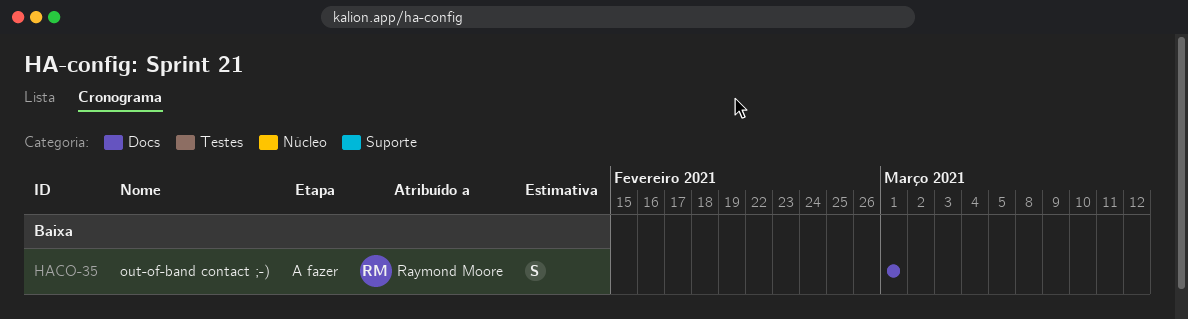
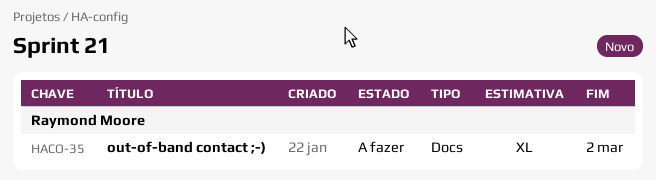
HACO-35, estimate: S -> XL
HACO-35, due: Mar 1 -> Mar 2

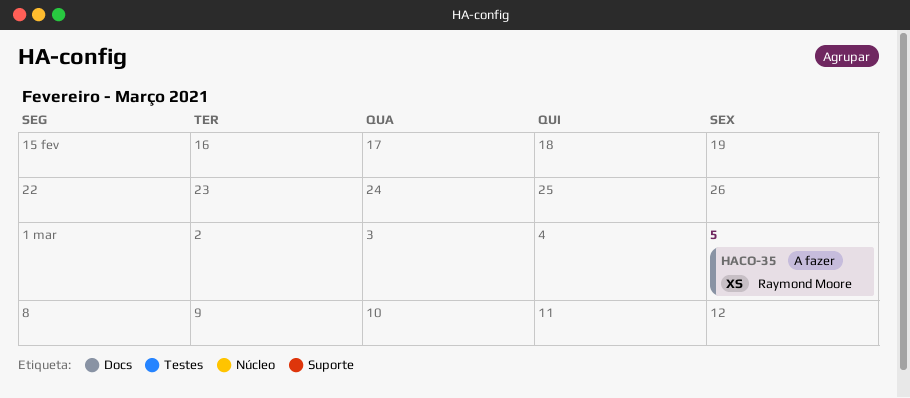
HACO-35, estimate: XL -> XS
HACO-35, due: Mar 2 -> Mar 5

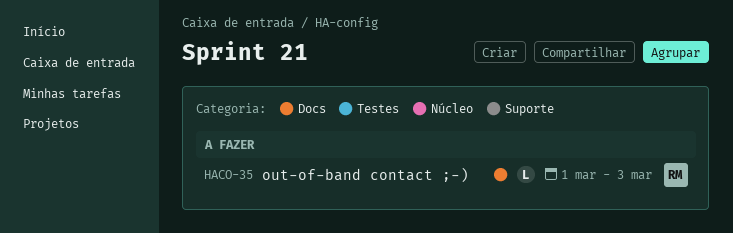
HACO-35, estimate: XS -> L
HACO-35, due: Mar 5 -> Mar 3

